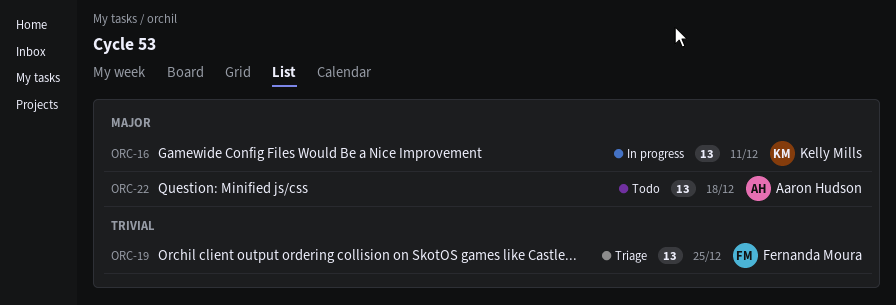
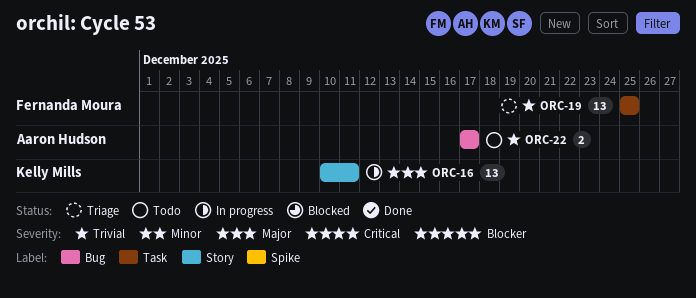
ORC-22, priority: Major -> Trivial
ORC-22, estimate: 13 -> 2
ORC-22, due: Dec 18 -> Dec 17

